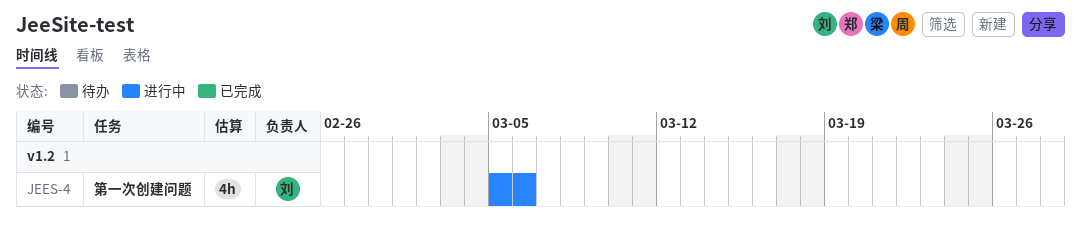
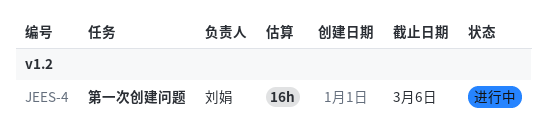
JEES-4, estimate: 4h -> 16h

